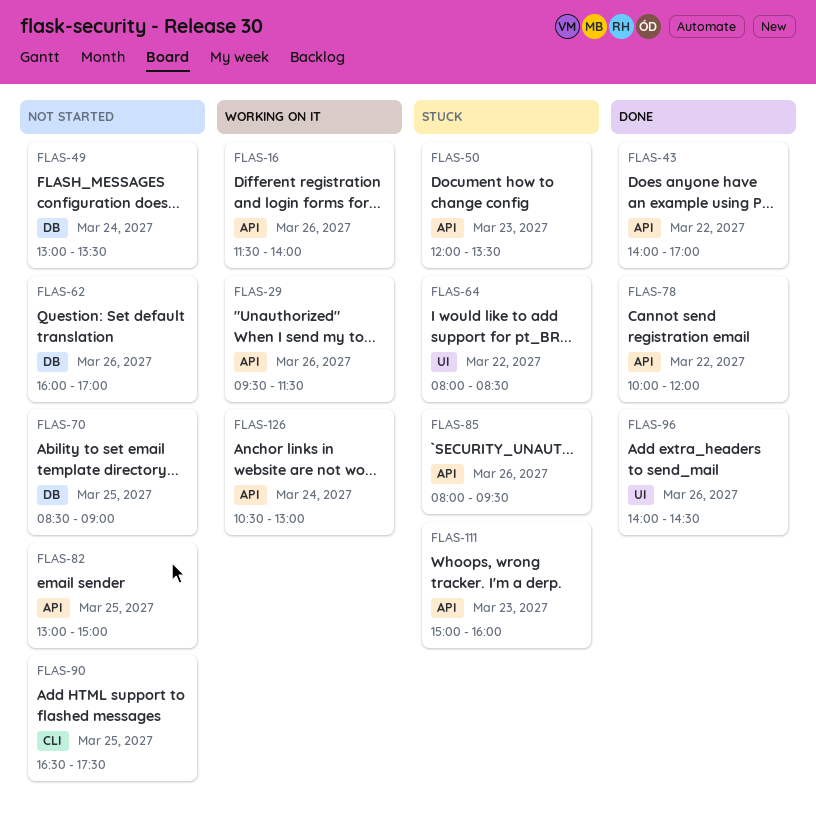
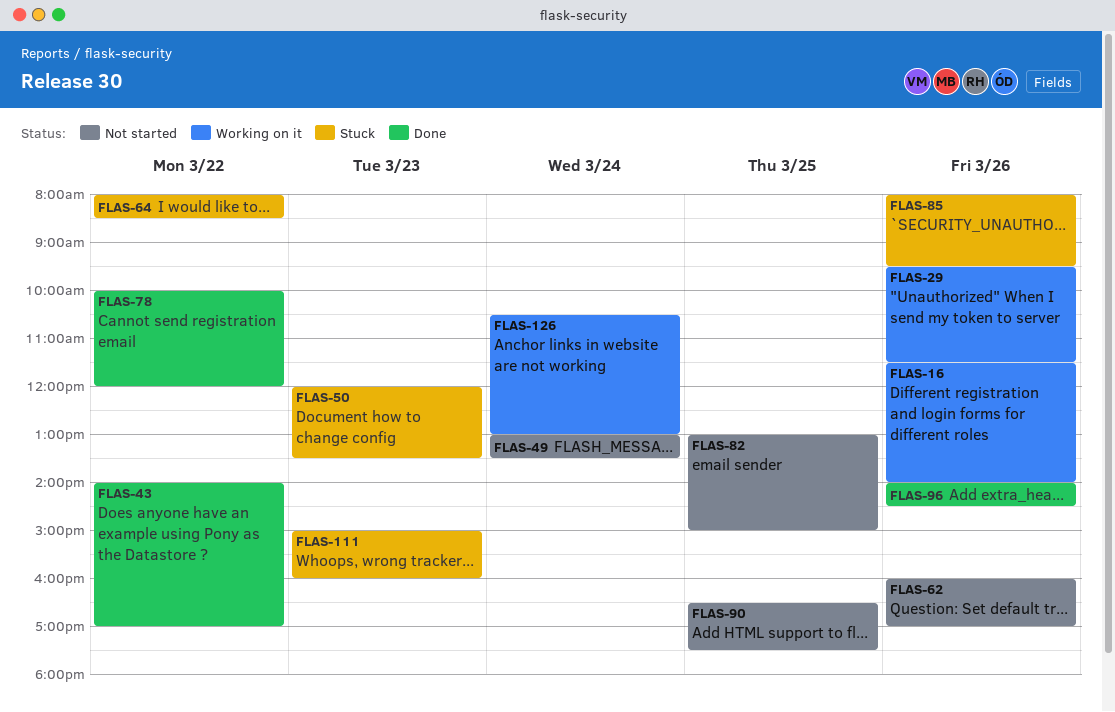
FLAS-70: present -> none

